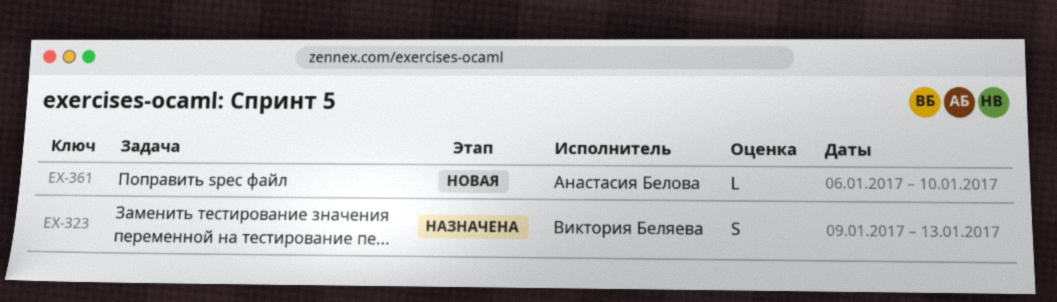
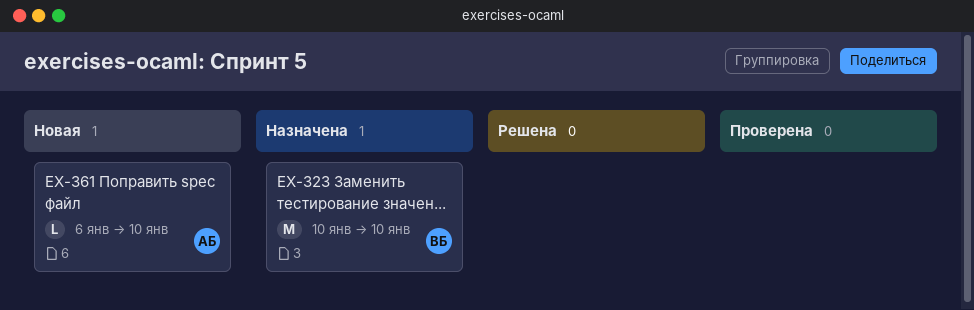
EX-323, estimate: S -> M
EX-323, start: Jan 9 -> Jan 10
EX-323, due: Jan 13 -> Jan 10

